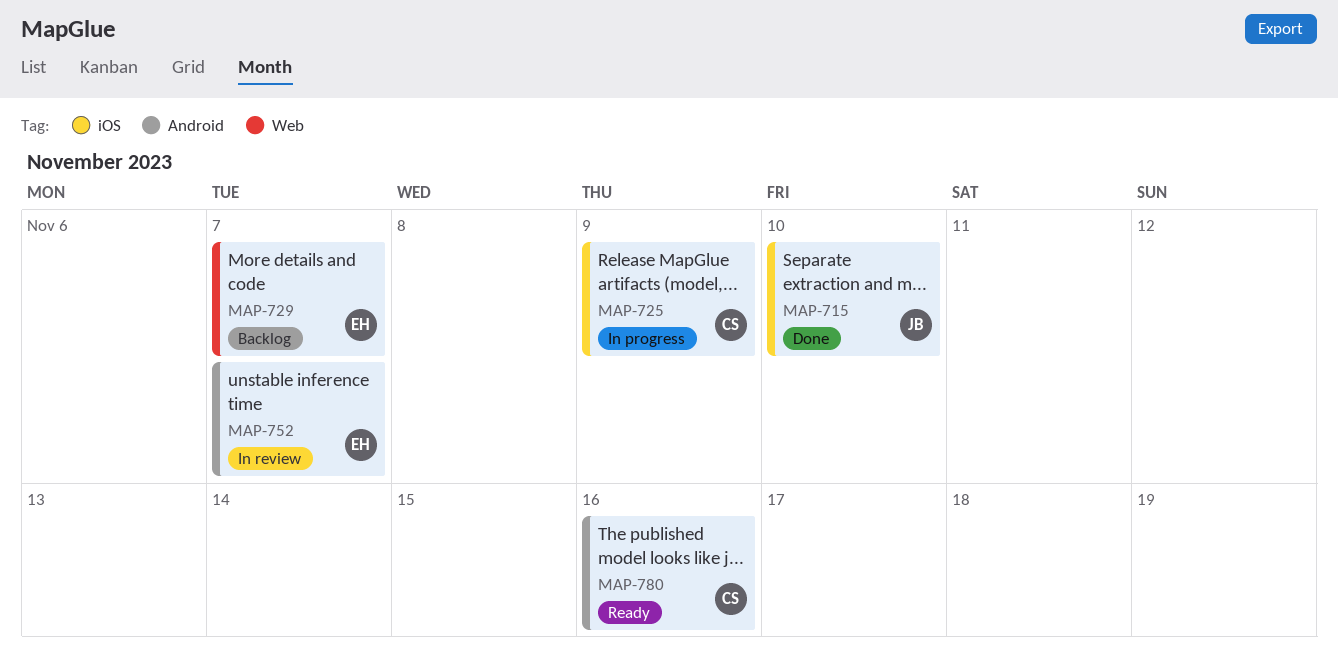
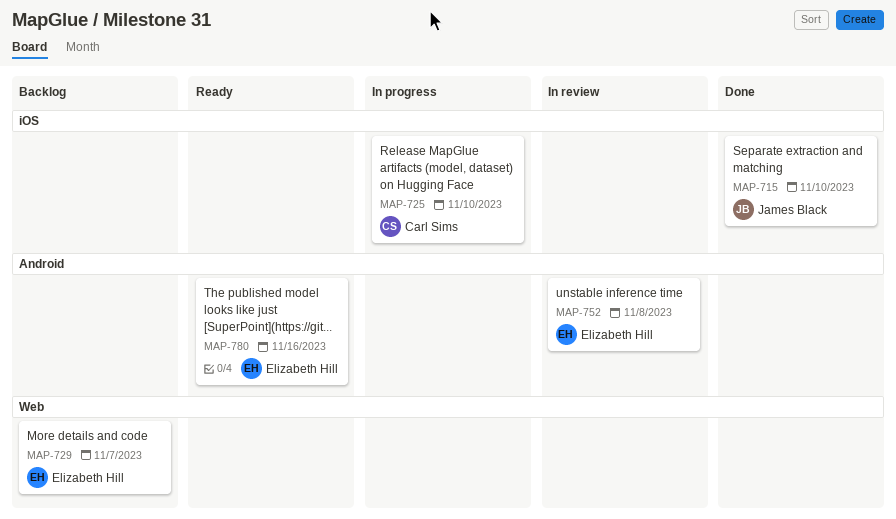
MAP-725, due: Nov 9 -> Nov 10
MAP-752, due: Nov 7 -> Nov 8
MAP-780, owner: Carl Sims -> Elizabeth Hill

